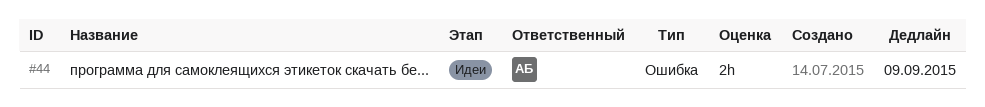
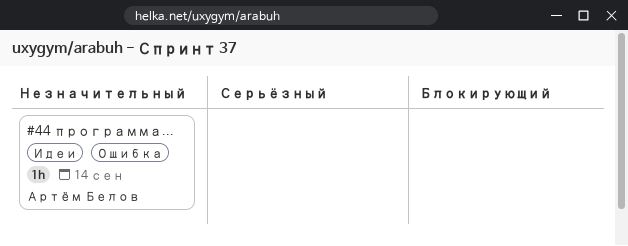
#44, estimate: 2h -> 1h
#44, due: Sep 9 -> Sep 14

